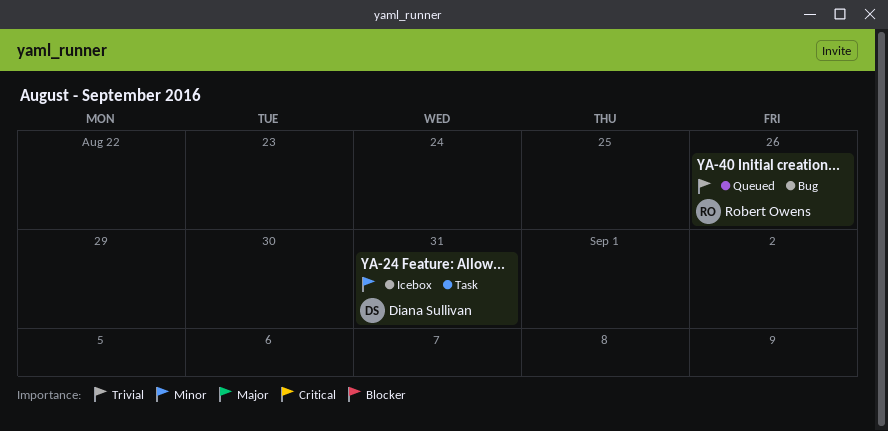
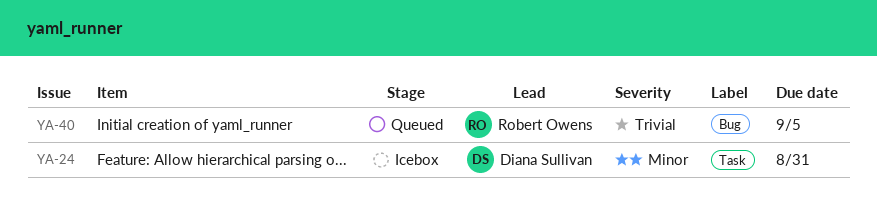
YA-40, due: Aug 26 -> Sep 5

